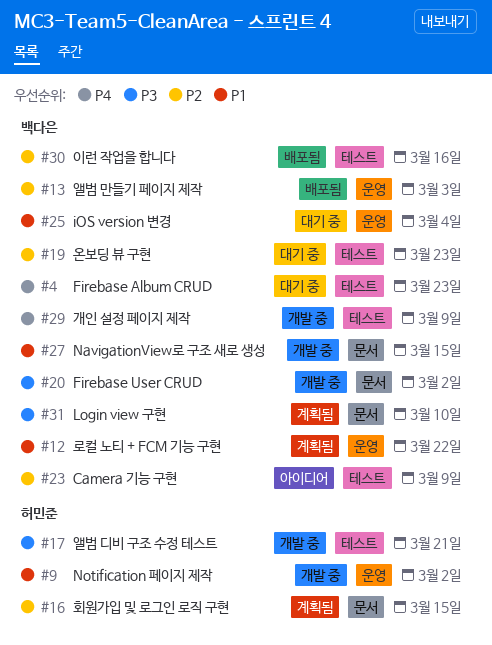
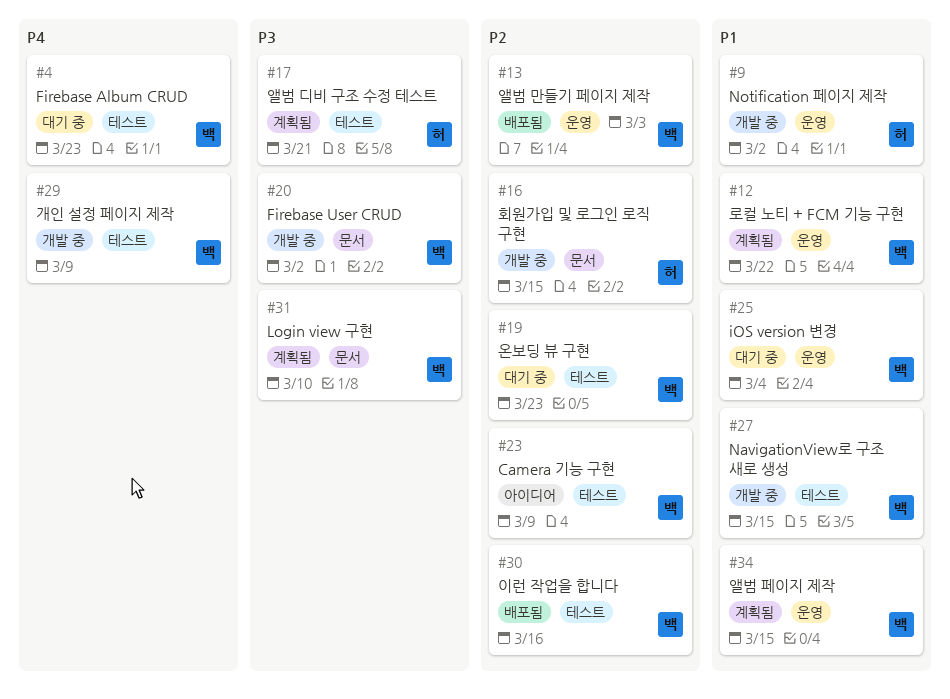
#16, status: 계획됨 -> 개발 중
#17, status: 개발 중 -> 계획됨
#27, label: 문서 -> 테스트
#34: none -> present

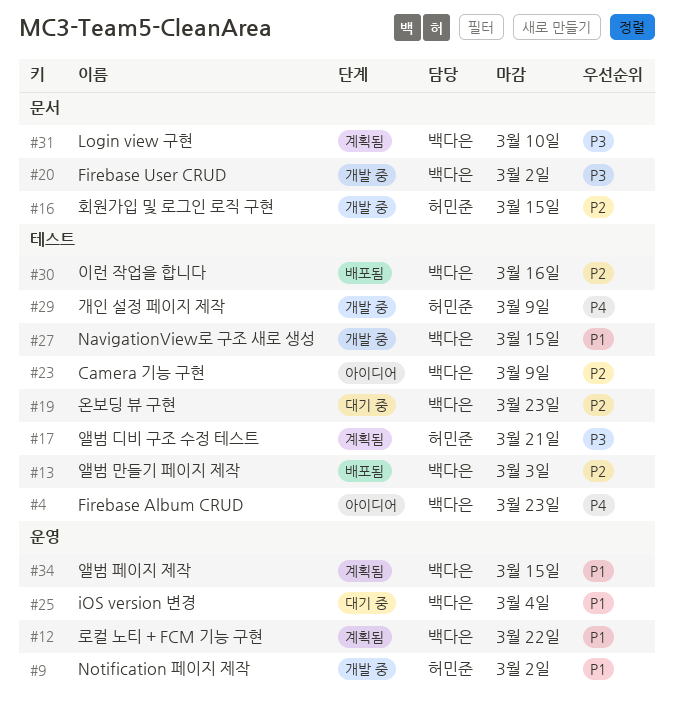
#4, status: 대기 중 -> 아이디어
#13, label: 운영 -> 테스트
#29, owner: 백다은 -> 허민준

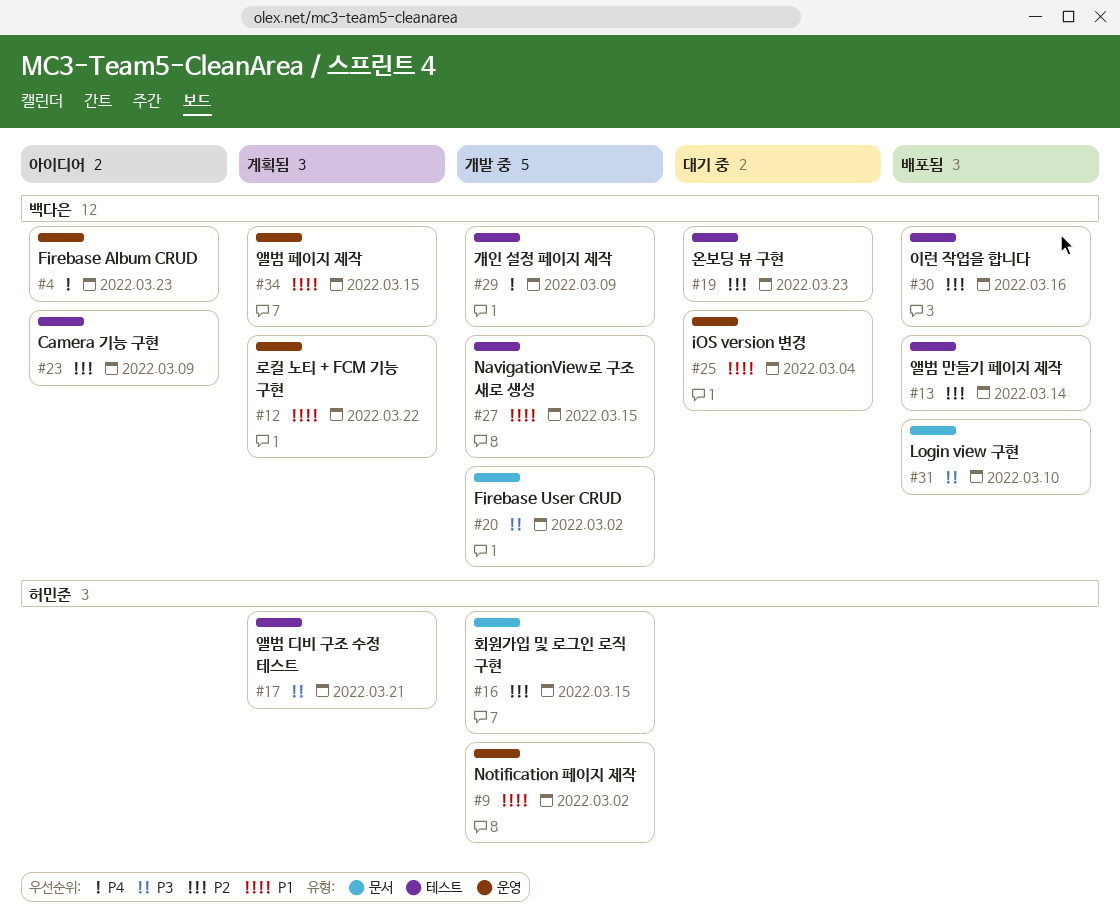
#4, label: 테스트 -> 운영
#13, due: Mar 3 -> Mar 14
#29, owner: 허민준 -> 백다은
#31, status: 계획됨 -> 배포됨

